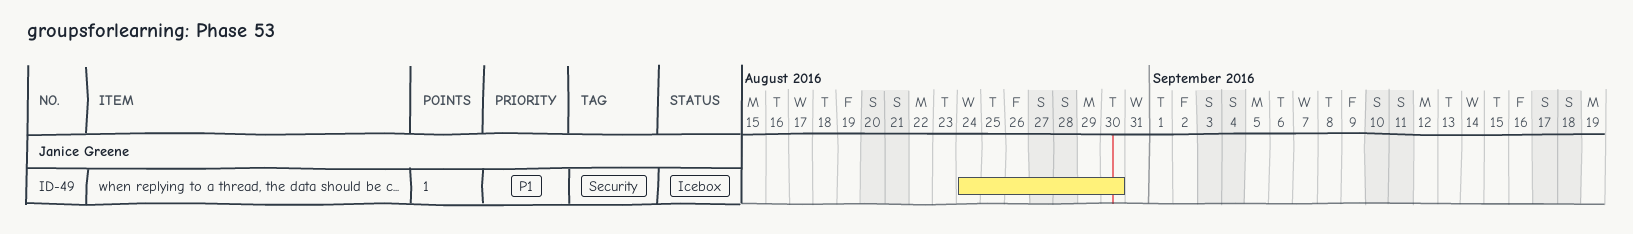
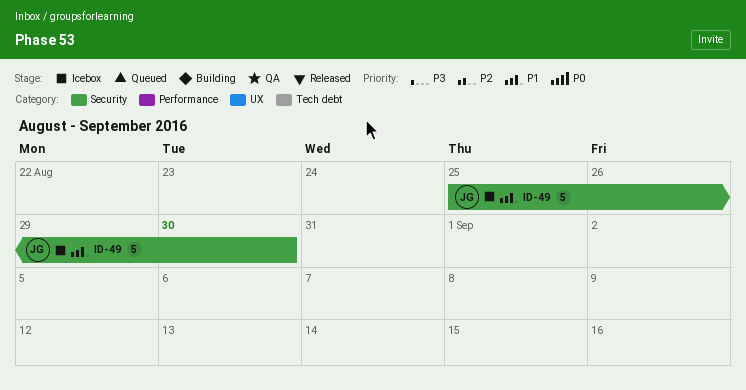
ID-49, estimate: 1 -> 5
ID-49, start: Aug 24 -> Aug 25

